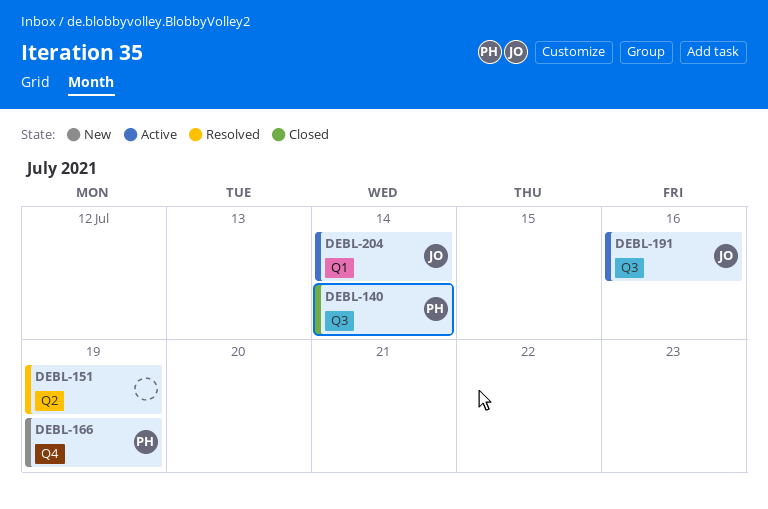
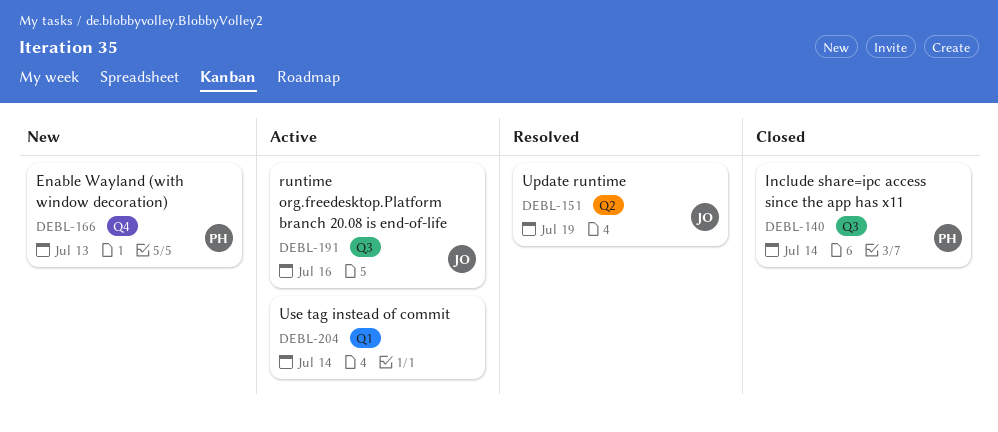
DEBL-151, owner: none -> JO
DEBL-166, due: Jul 19 -> Jul 13
DEBL-204, owner: JO -> none

